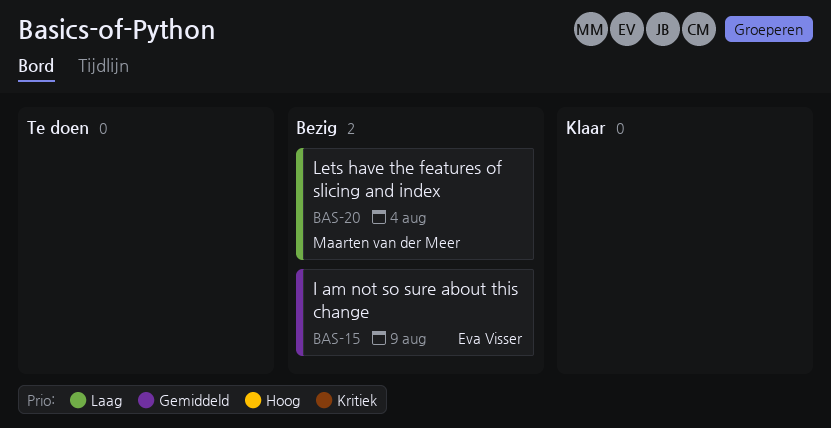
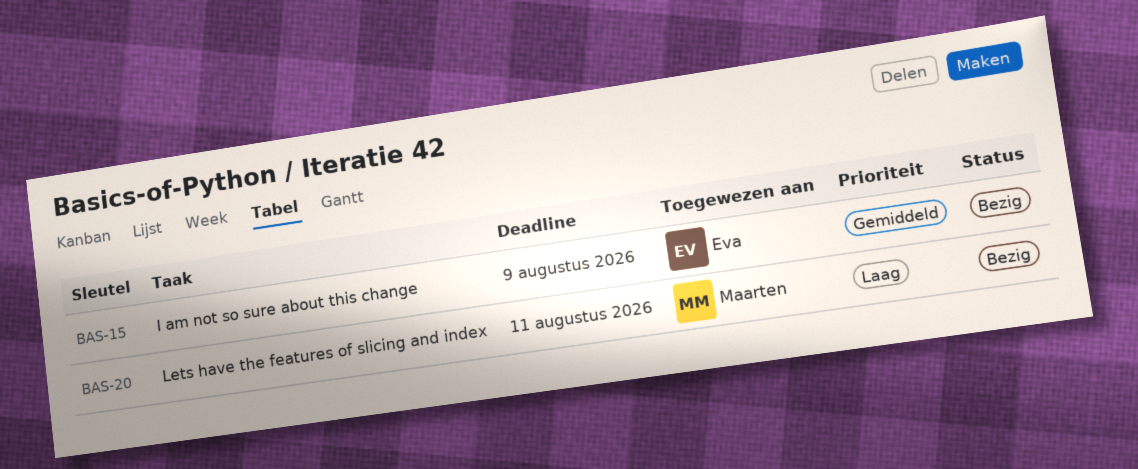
BAS-20, due: Aug 4 -> Aug 11

